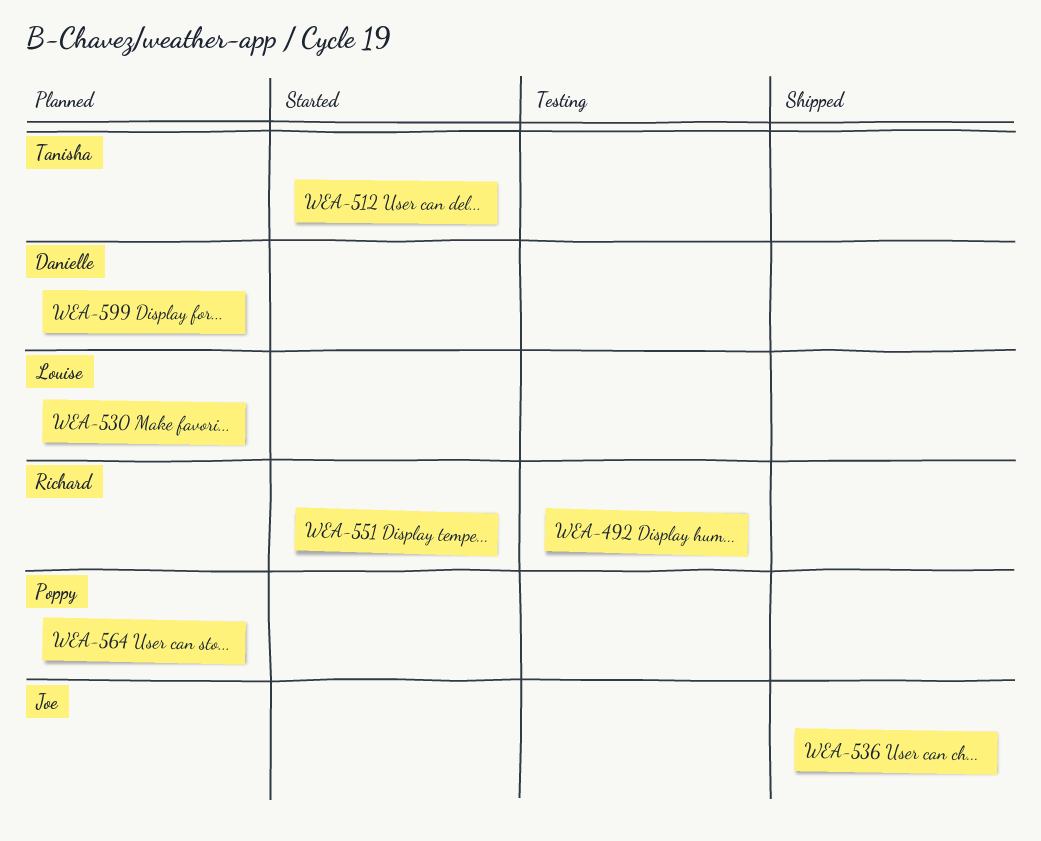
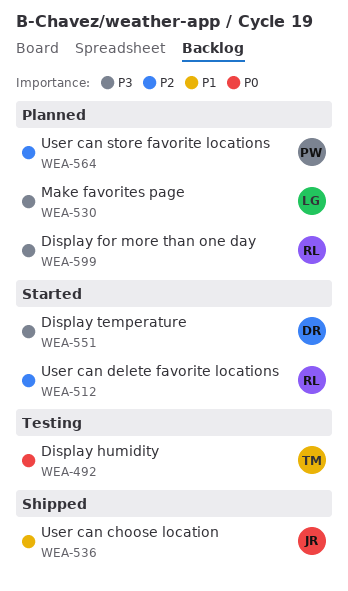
WEA-492, owner: Richard -> Tanisha
WEA-512, owner: Tanisha -> Richard
WEA-551, owner: Richard -> Danielle
WEA-599, owner: Danielle -> Richard

